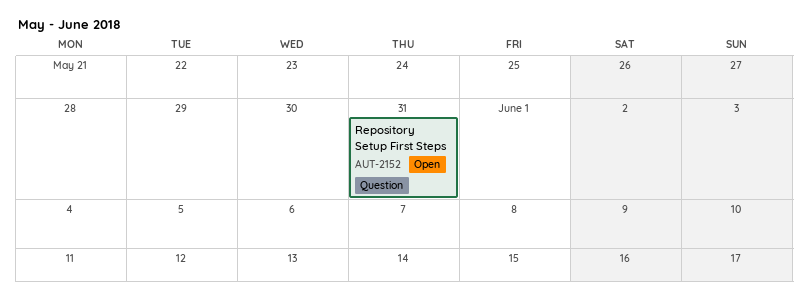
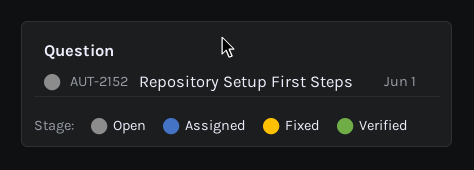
AUT-2152, due: May 31 -> Jun 1

